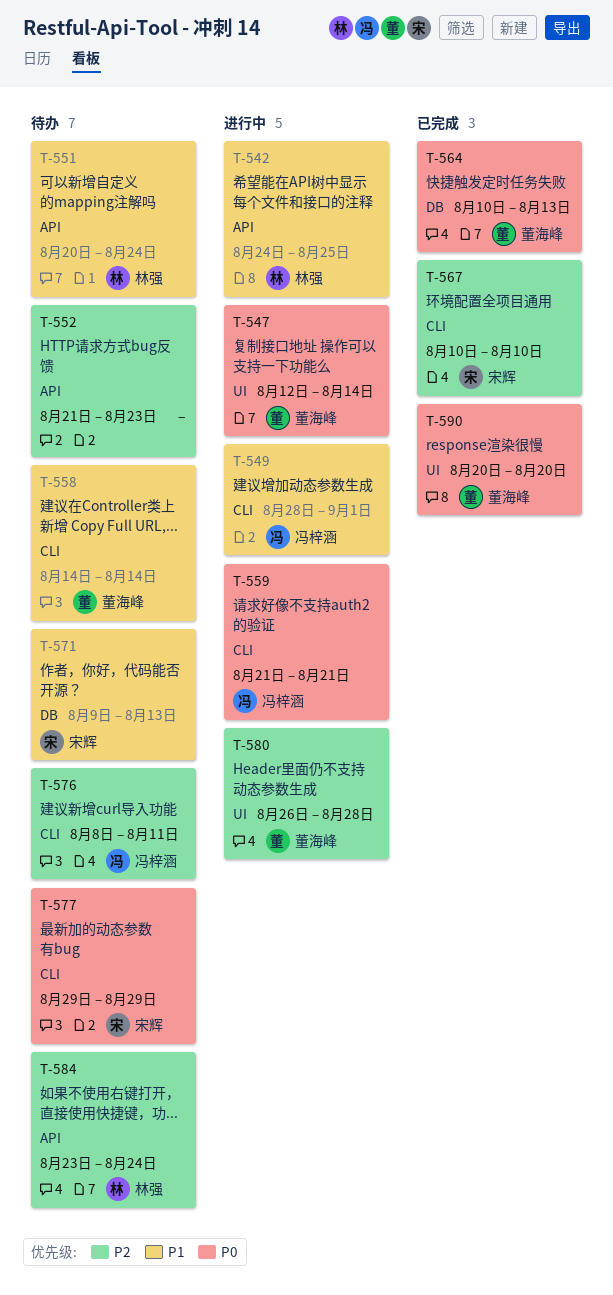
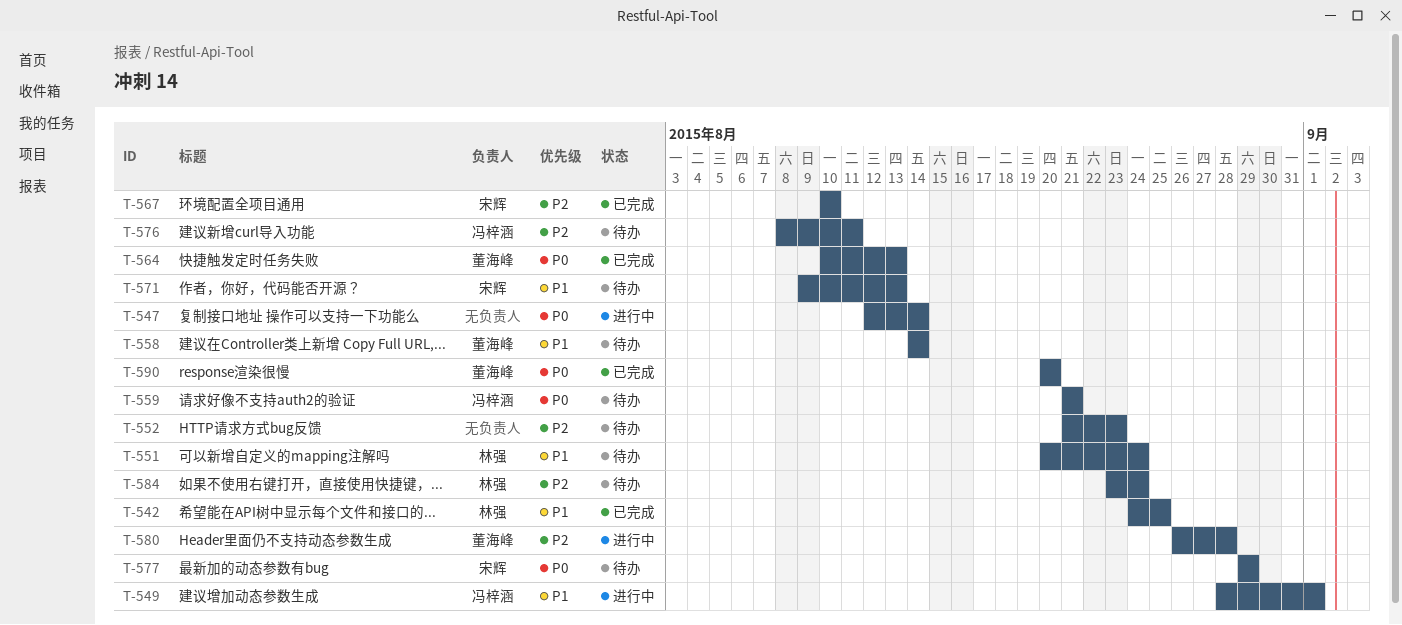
T-542, status: 进行中 -> 已完成
T-547, owner: 董海峰 -> none
T-559, status: 进行中 -> 待办

